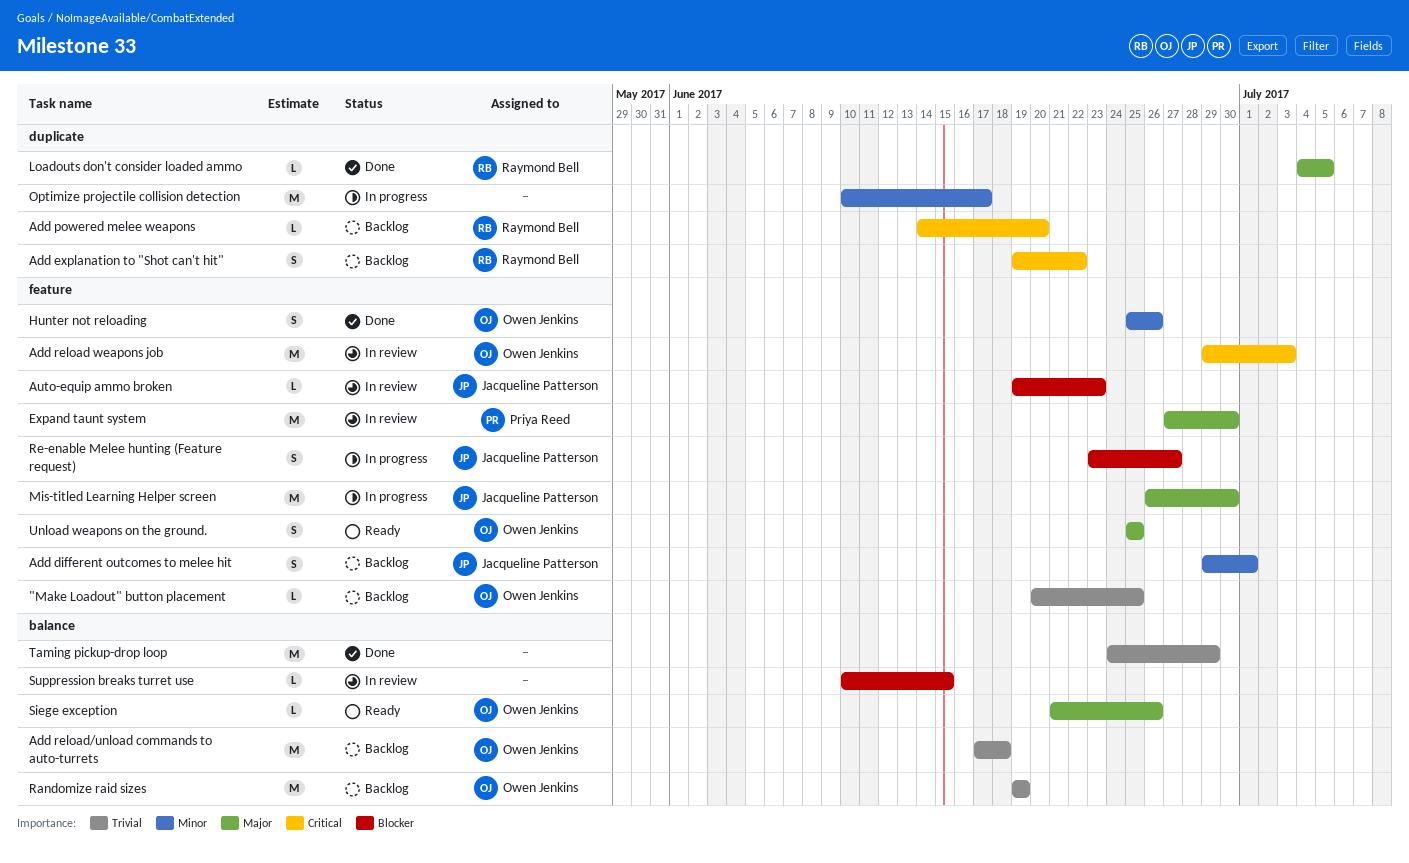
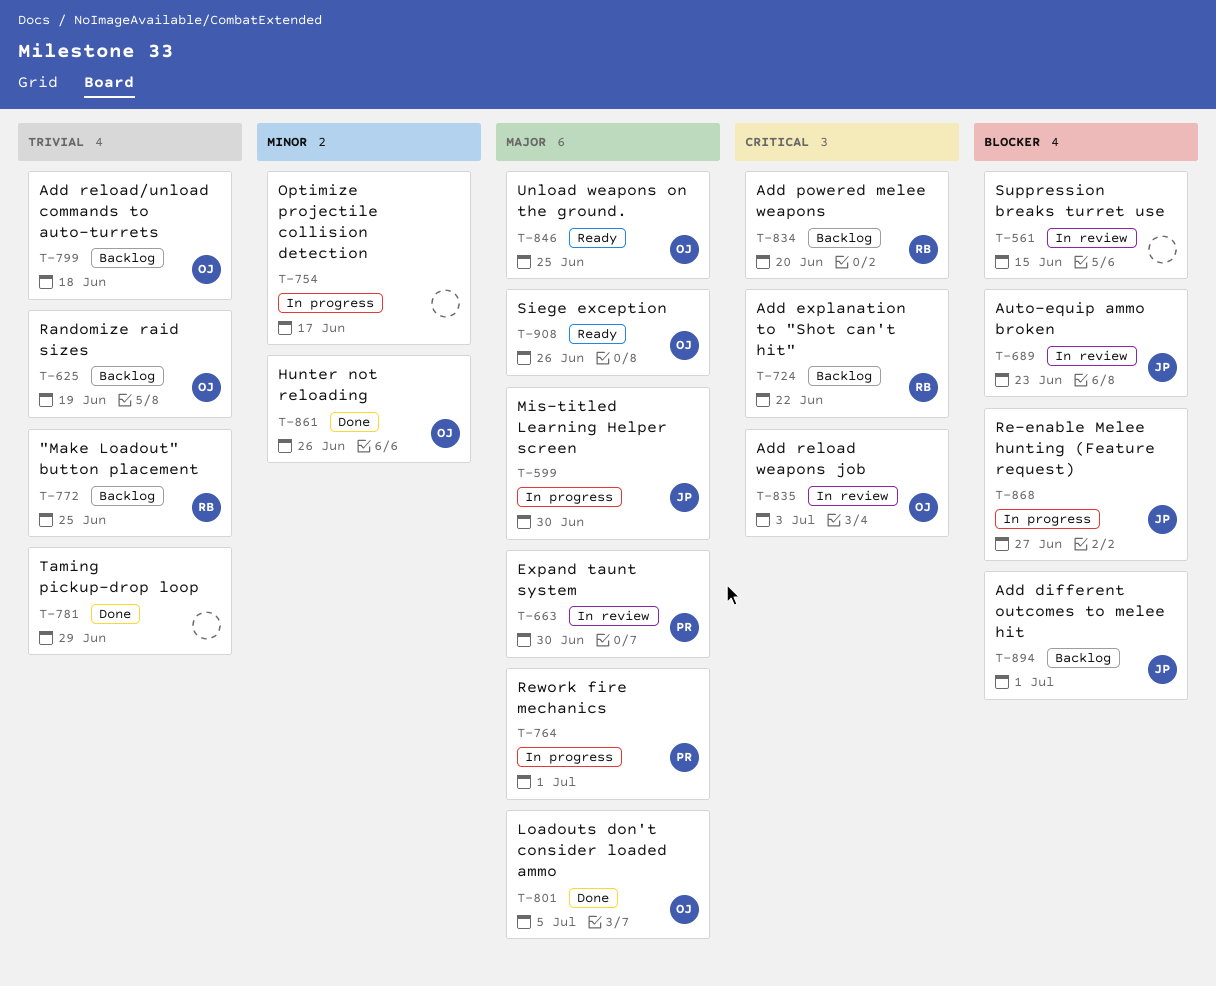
"Make Loadout" button placement, owner: Owen Jenkins -> Raymond Bell
Add different outcomes to melee hit, priority: Minor -> Blocker
Loadouts don't consider loaded ammo, owner: Raymond Bell -> Owen Jenkins
Rework fire mechanics: none -> present

